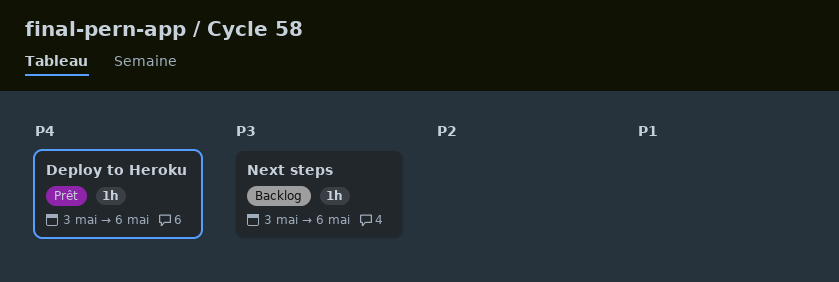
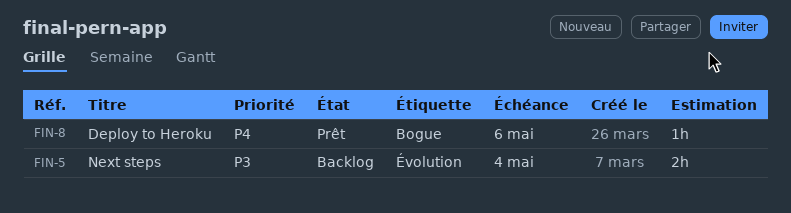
Next steps, estimate: 1h -> 2h
Next steps, due: May 6 -> May 4

